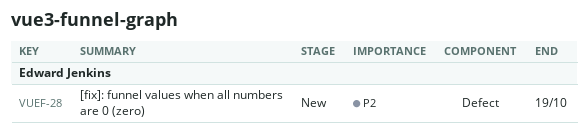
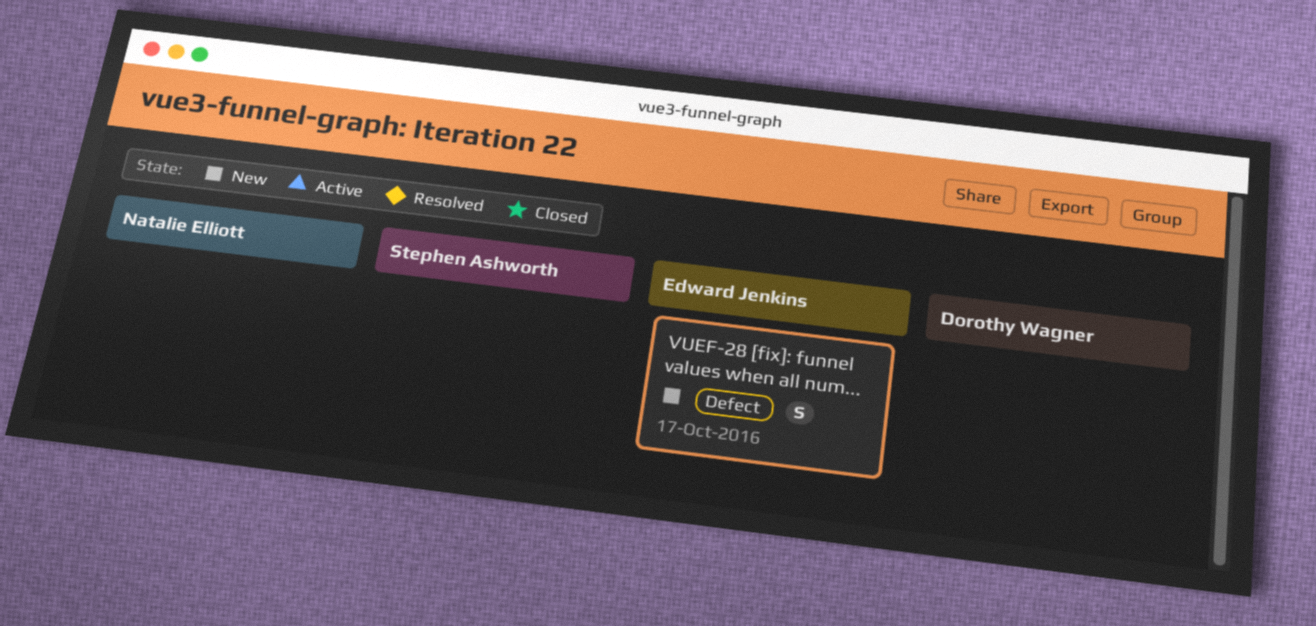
VUEF-28, due: Oct 19 -> Oct 17

